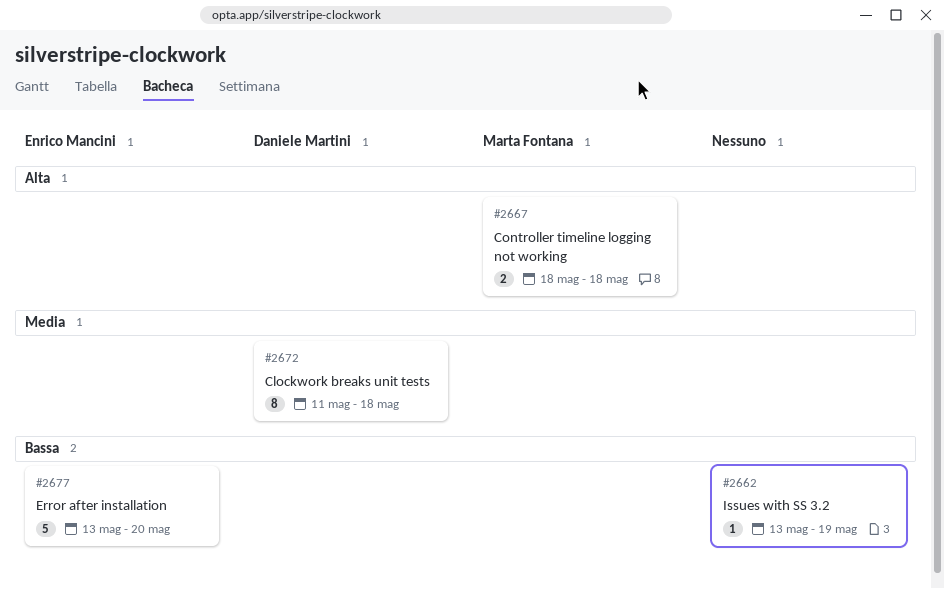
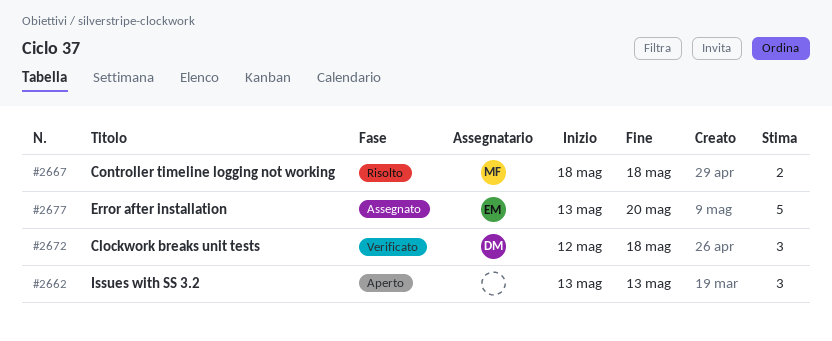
#2662, estimate: 1 -> 3
#2662, due: May 19 -> May 13
#2672, estimate: 8 -> 3
#2672, start: May 11 -> May 12

